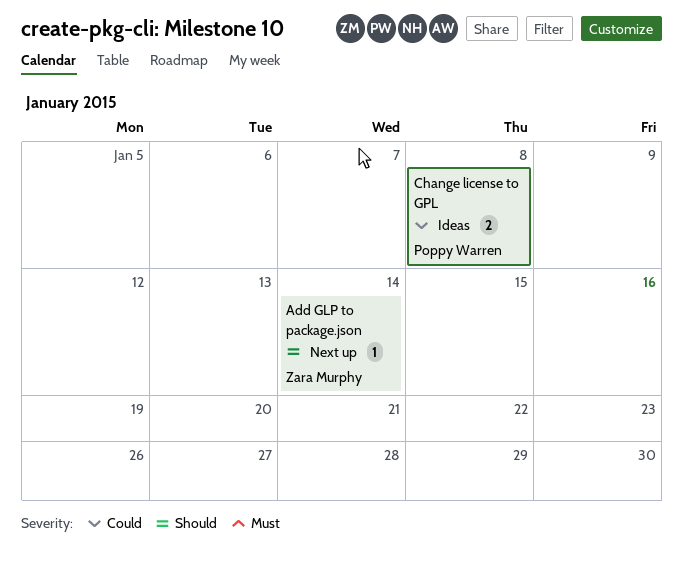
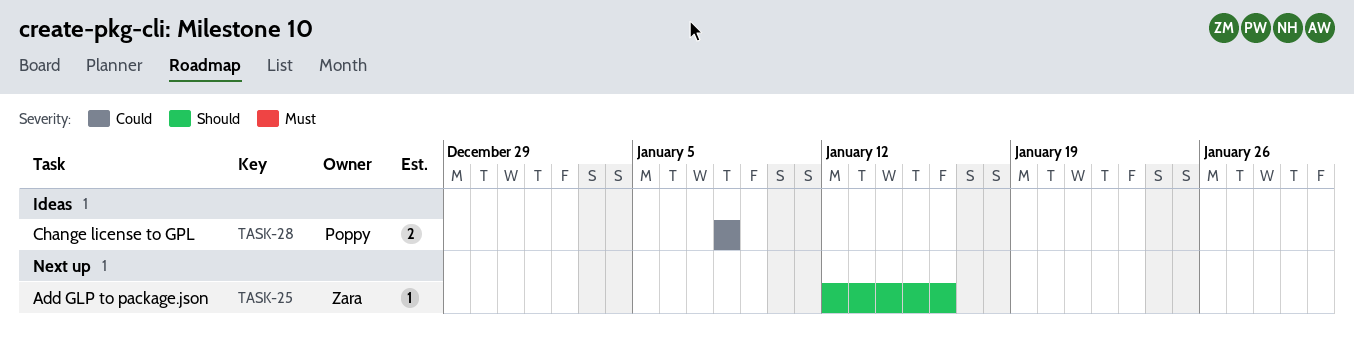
Add GLP to package.json, due: Jan 14 -> Jan 16

